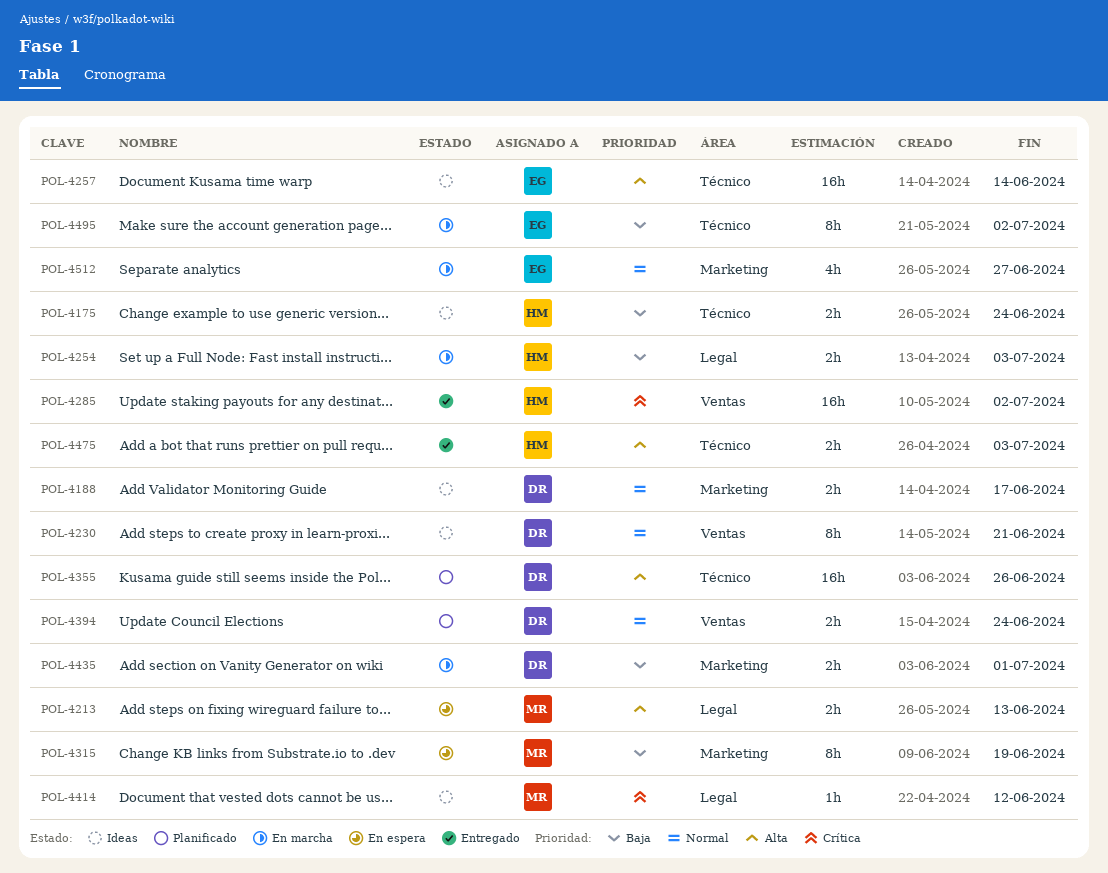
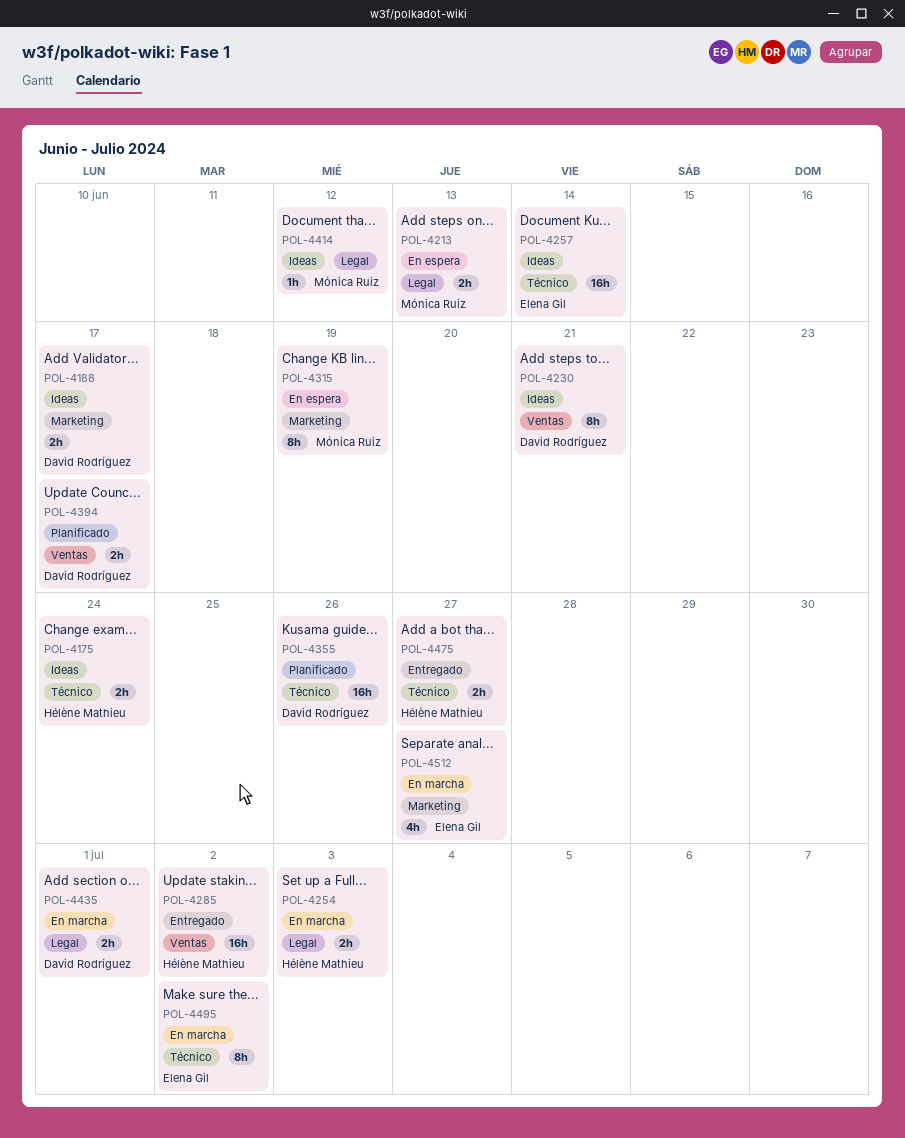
POL-4394, due: Jun 24 -> Jun 17
POL-4435, label: Marketing -> Legal
POL-4475, due: Jul 3 -> Jun 27

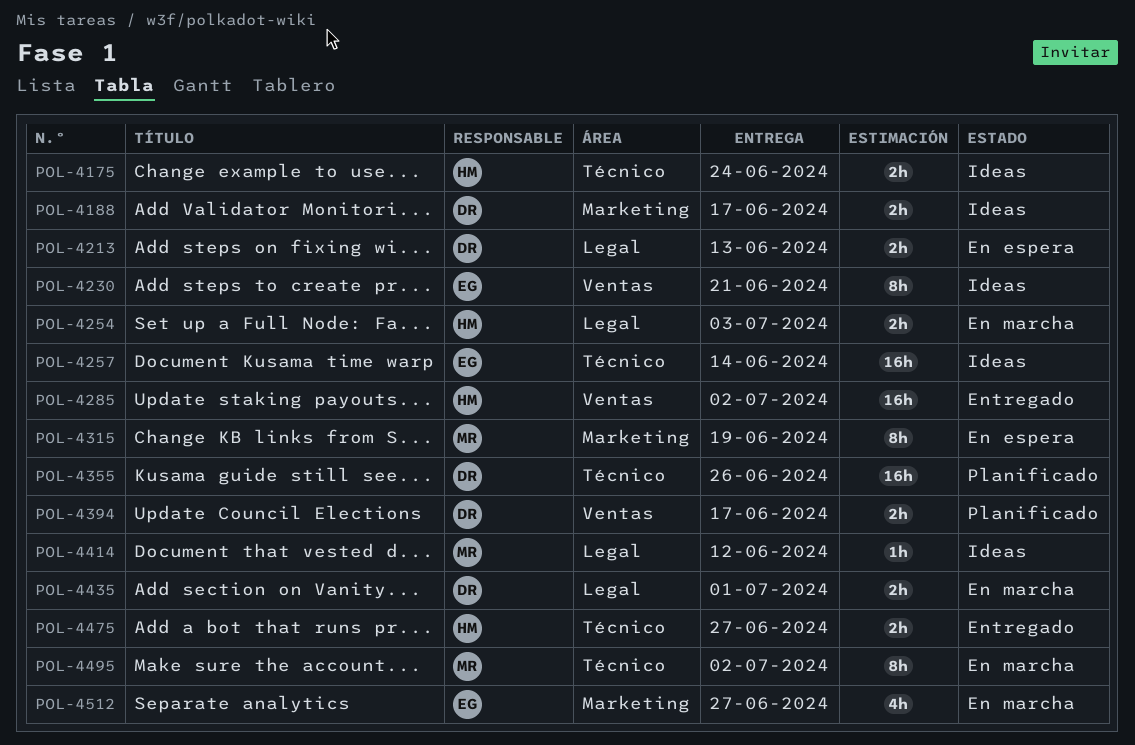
POL-4213, owner: Mónica Ruiz -> David Rodríguez
POL-4230, owner: David Rodríguez -> Elena Gil
POL-4495, owner: Elena Gil -> Mónica Ruiz

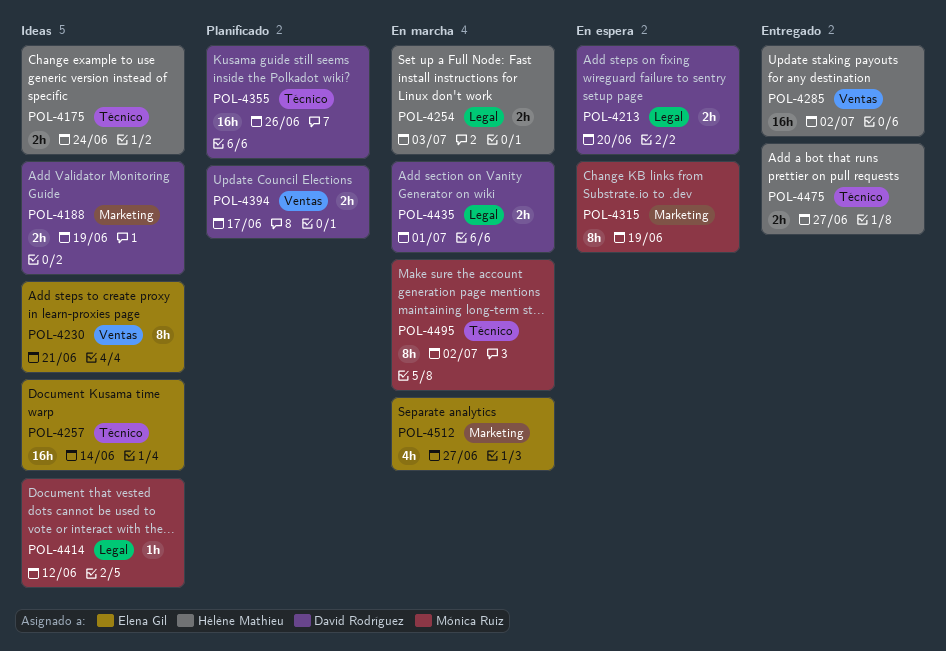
POL-4188, due: Jun 17 -> Jun 19
POL-4213, due: Jun 13 -> Jun 20

